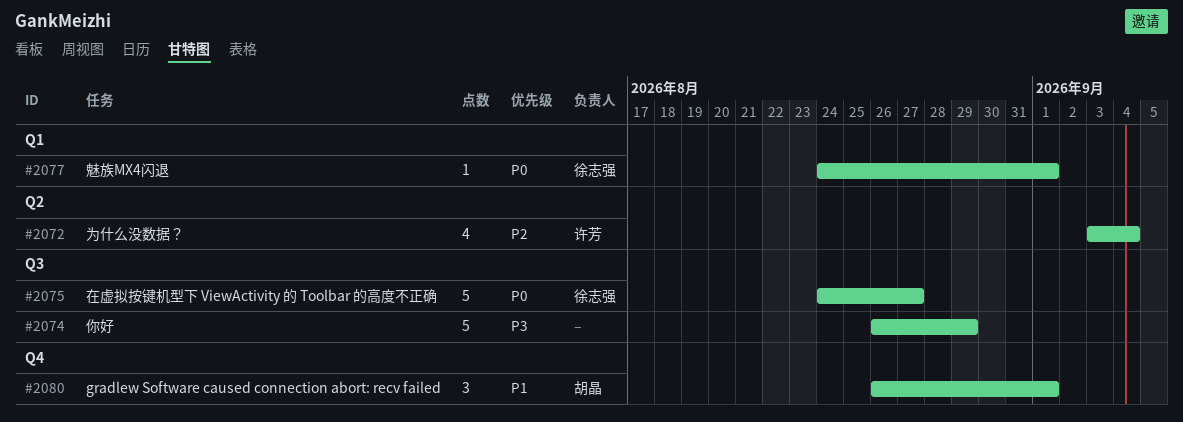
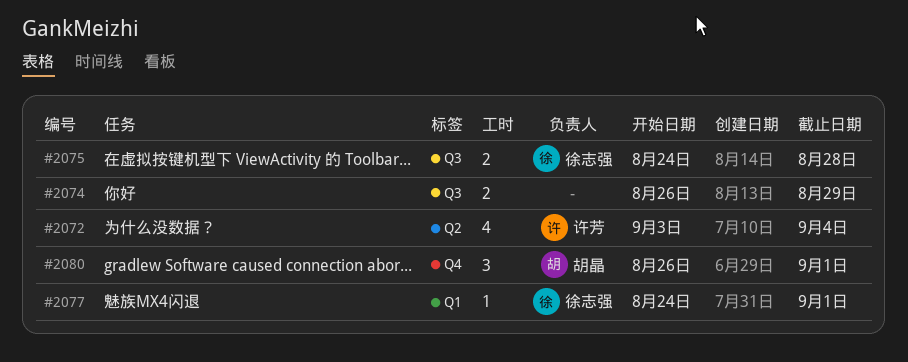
#2074, estimate: 5 -> 2
#2075, estimate: 5 -> 2
#2075, due: Aug 27 -> Aug 28

